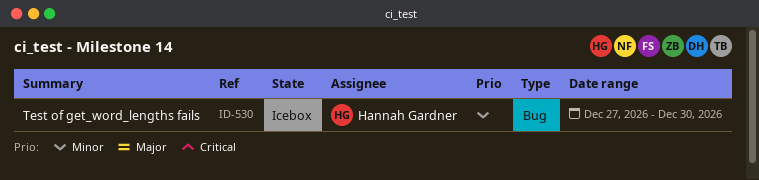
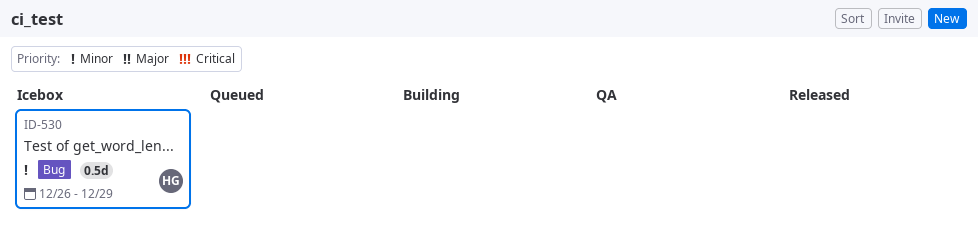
ID-530, start: Dec 27 -> Dec 26
ID-530, due: Dec 30 -> Dec 29

